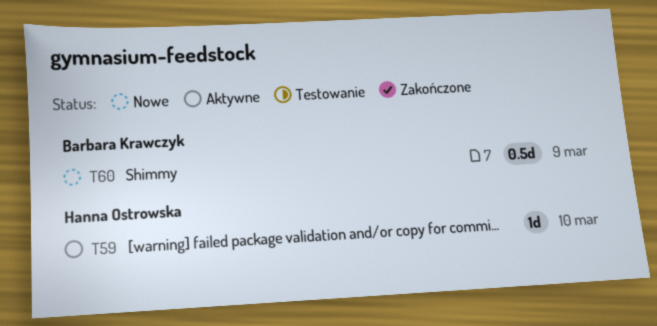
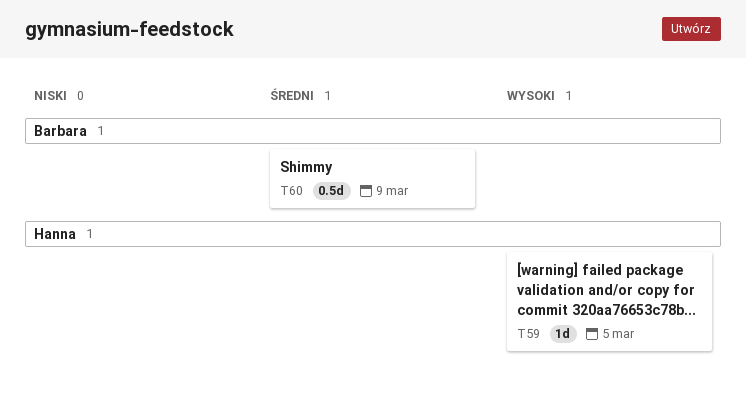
T59, due: Mar 10 -> Mar 5

